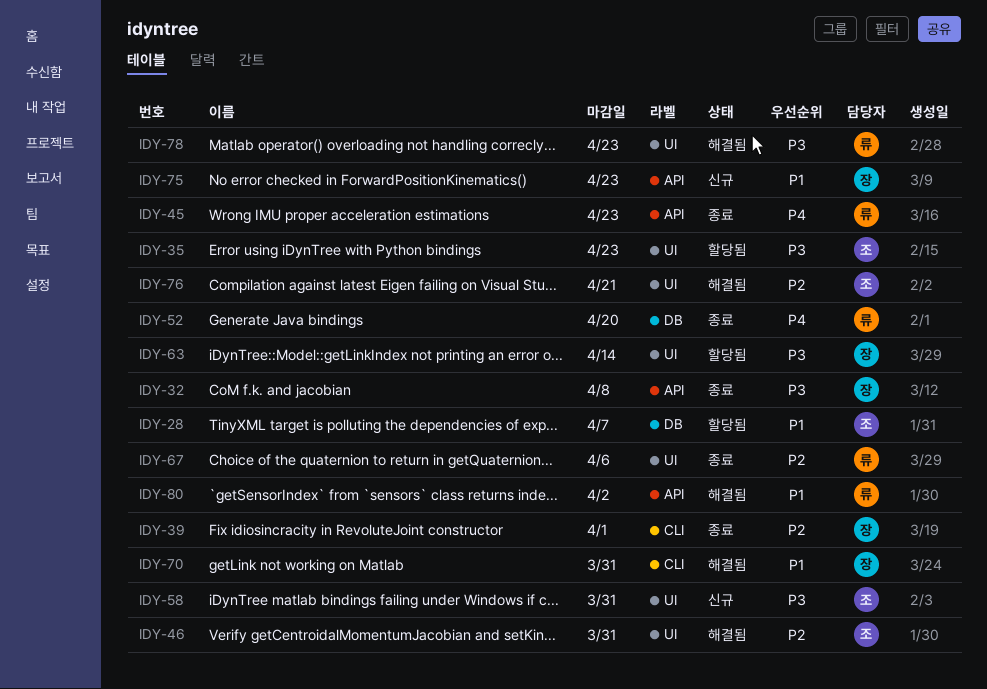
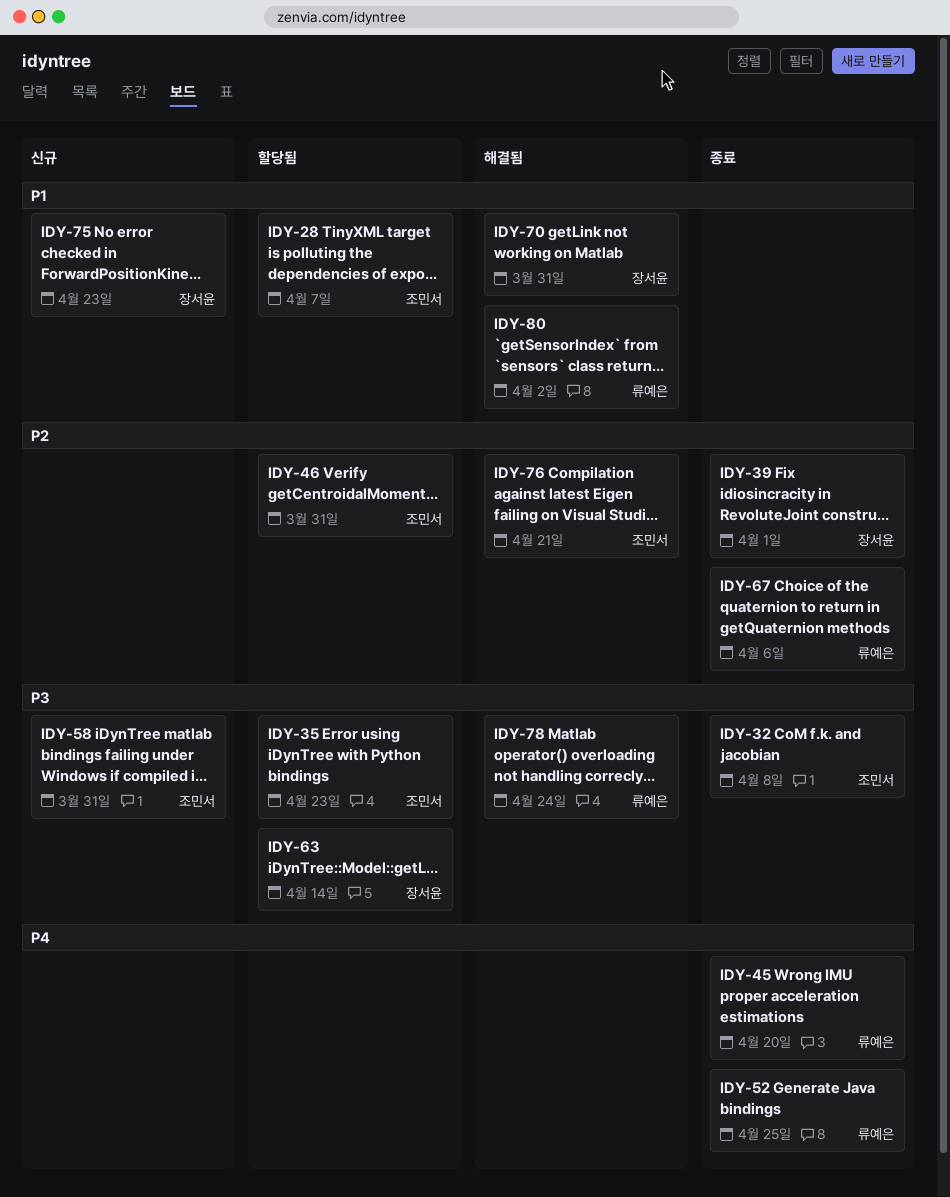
IDY-32, owner: 장서윤 -> 조민서
IDY-45, due: Apr 23 -> Apr 20
IDY-46, status: 해결됨 -> 할당됨
IDY-52, due: Apr 20 -> Apr 25
IDY-78, due: Apr 23 -> Apr 24

